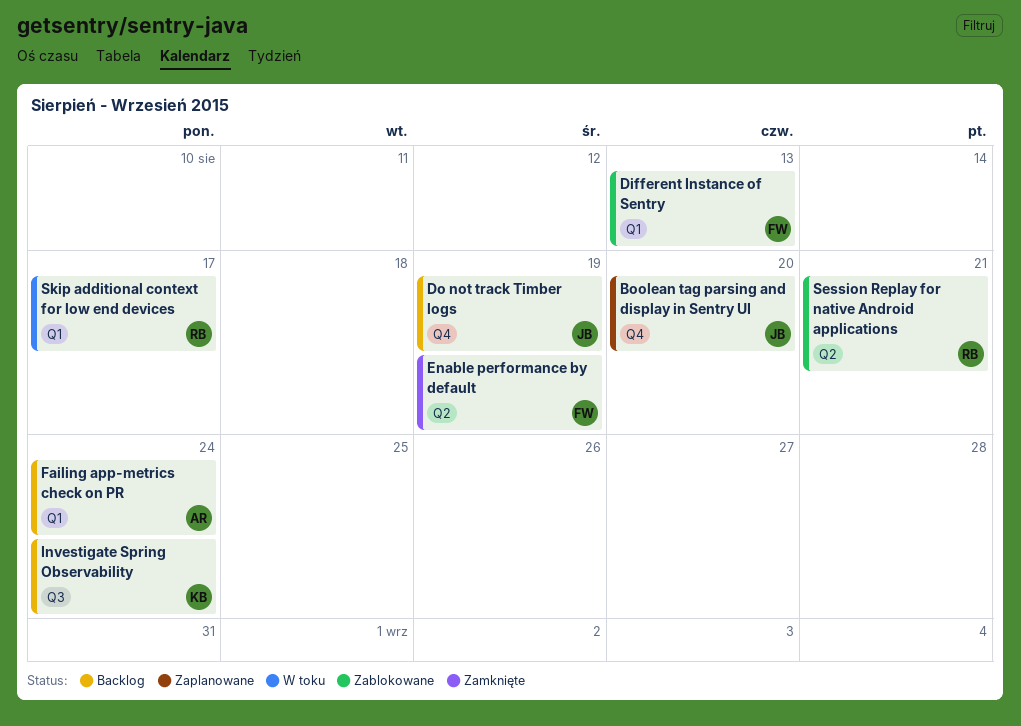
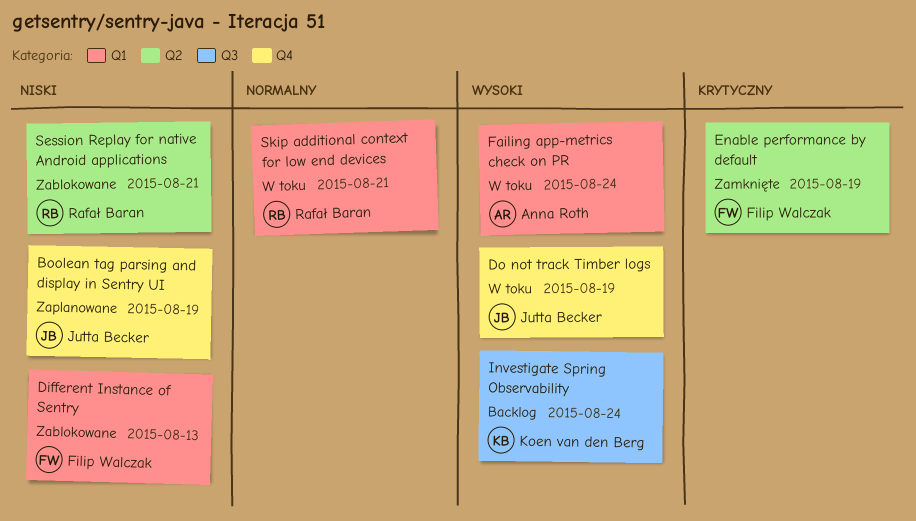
Boolean tag parsing and display in Sentry UI, due: Aug 20 -> Aug 19
Do not track Timber logs, status: Backlog -> W toku
Failing app-metrics check on PR, status: Backlog -> W toku
Skip additional context for low end devices, due: Aug 17 -> Aug 21

